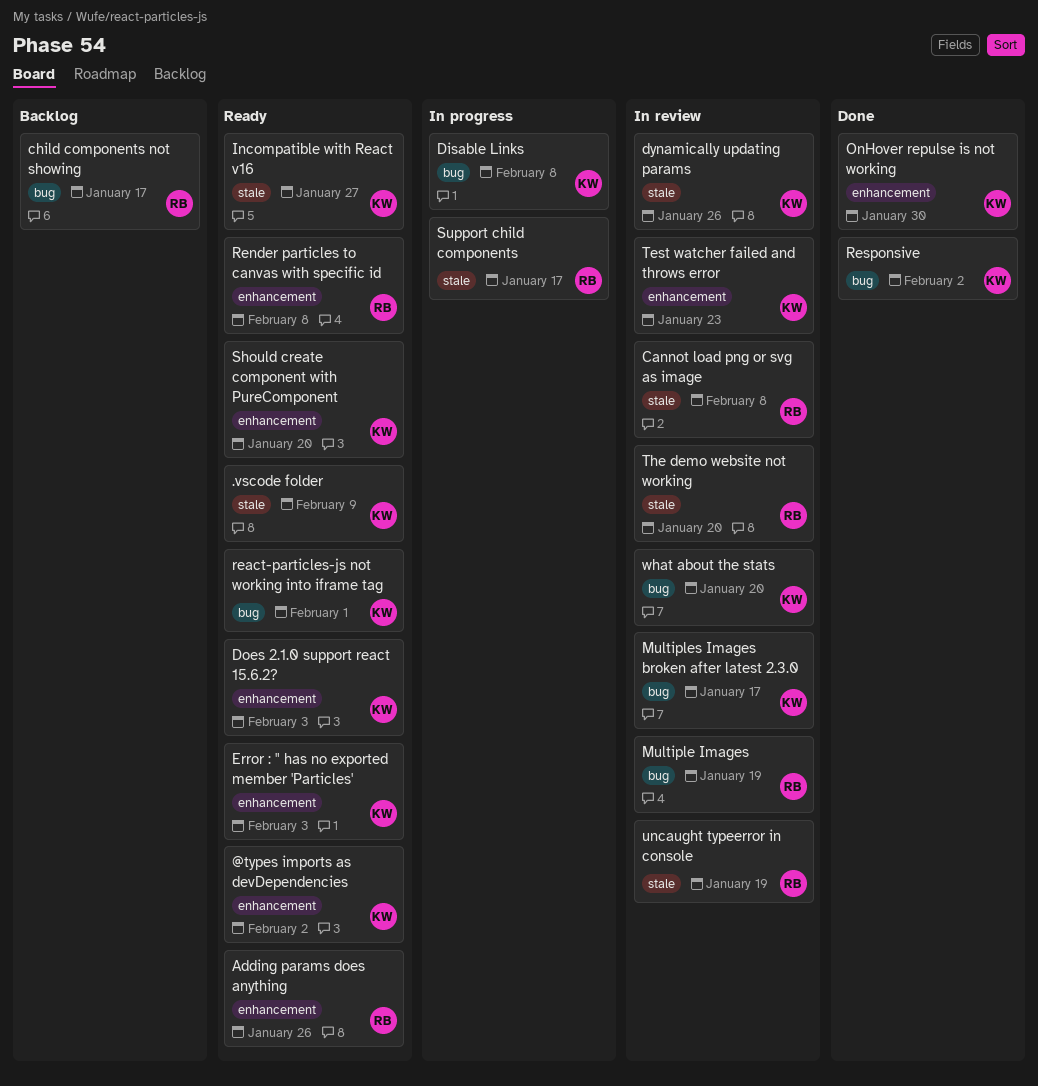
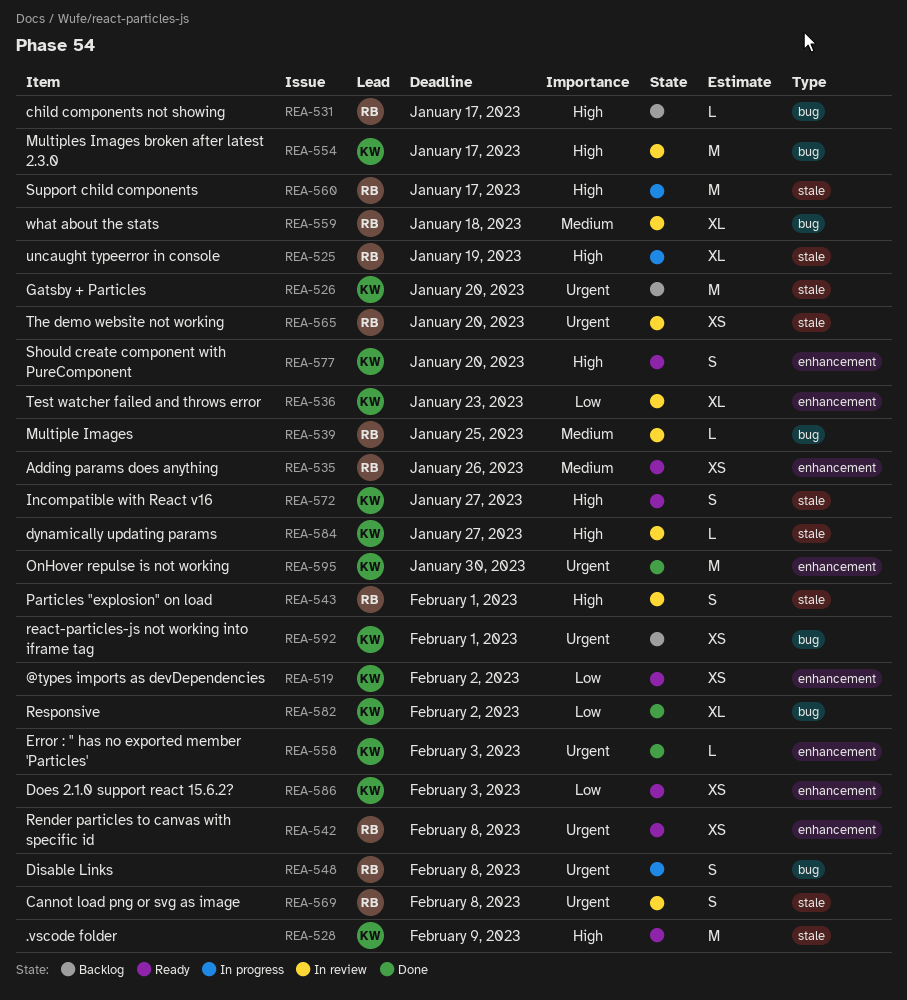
Disable Links, owner: KW -> RB
dynamically updating params, due: Jan 26 -> Jan 27
Error : " has no exported member 'Particles', status: Ready -> Done
Gatsby + Particles: none -> present
Multiple Images, due: Jan 19 -> Jan 25
Particles "explosion" on load: none -> present
react-particles-js not working into iframe tag, status: Ready -> Backlog
uncaught typeerror in console, status: In review -> In progress
what about the stats, owner: KW -> RB
what about the stats, due: Jan 20 -> Jan 18

